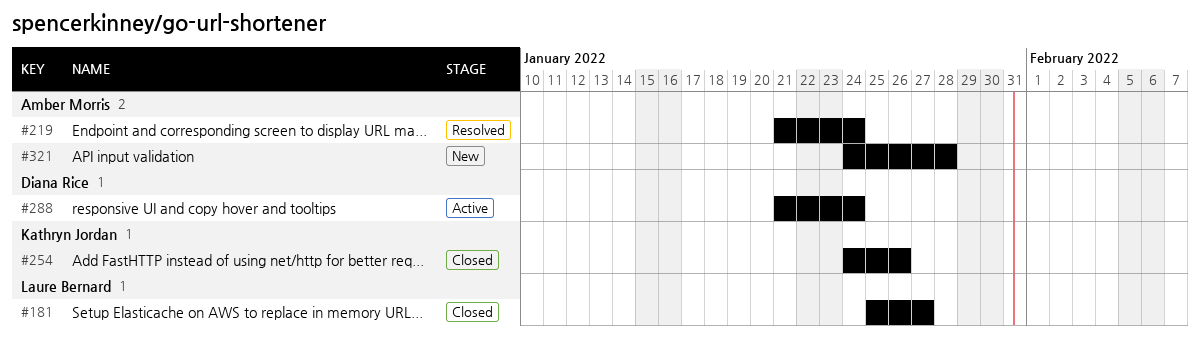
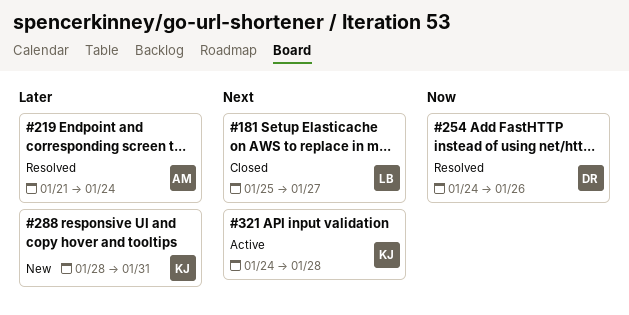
#254, status: Closed -> Resolved
#254, owner: Kathryn Jordan -> Diana Rice
#288, status: Active -> New
#288, owner: Diana Rice -> Kathryn Jordan
#288, start: Jan 21 -> Jan 28
#288, due: Jan 24 -> Jan 31
#321, status: New -> Active
#321, owner: Amber Morris -> Kathryn Jordan

